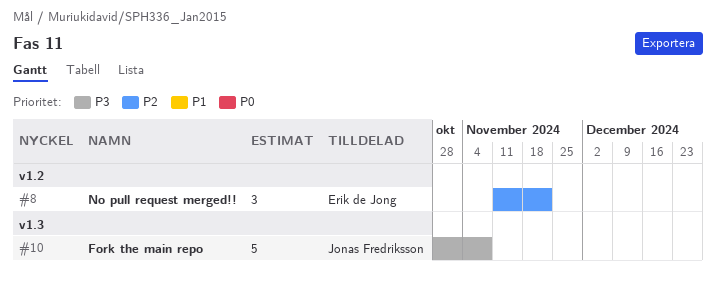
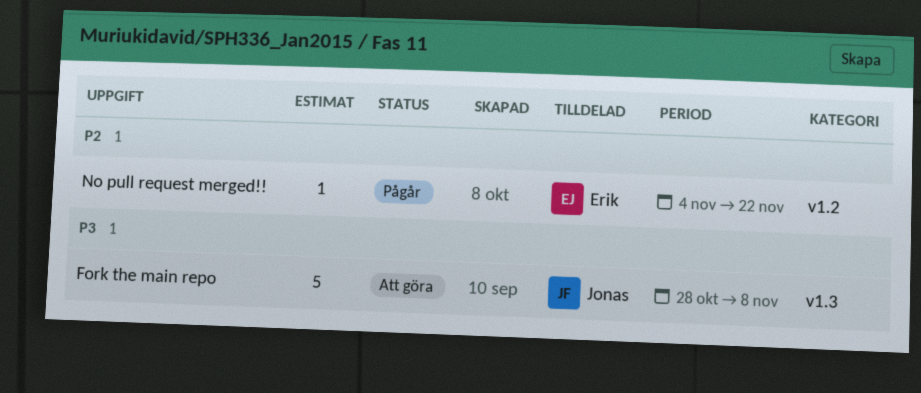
No pull request merged!!, estimate: 3 -> 1
No pull request merged!!, start: Nov 11 -> Nov 4

